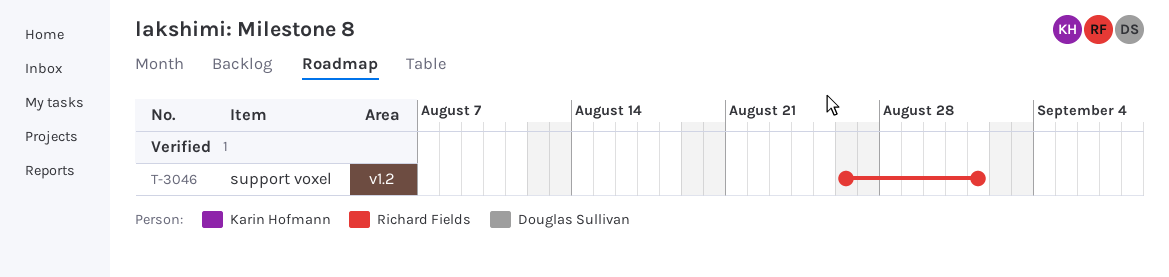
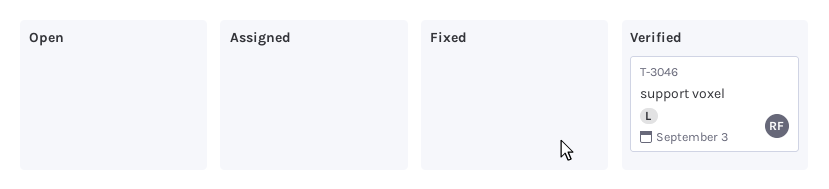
T-3046, due: Sep 1 -> Sep 3

